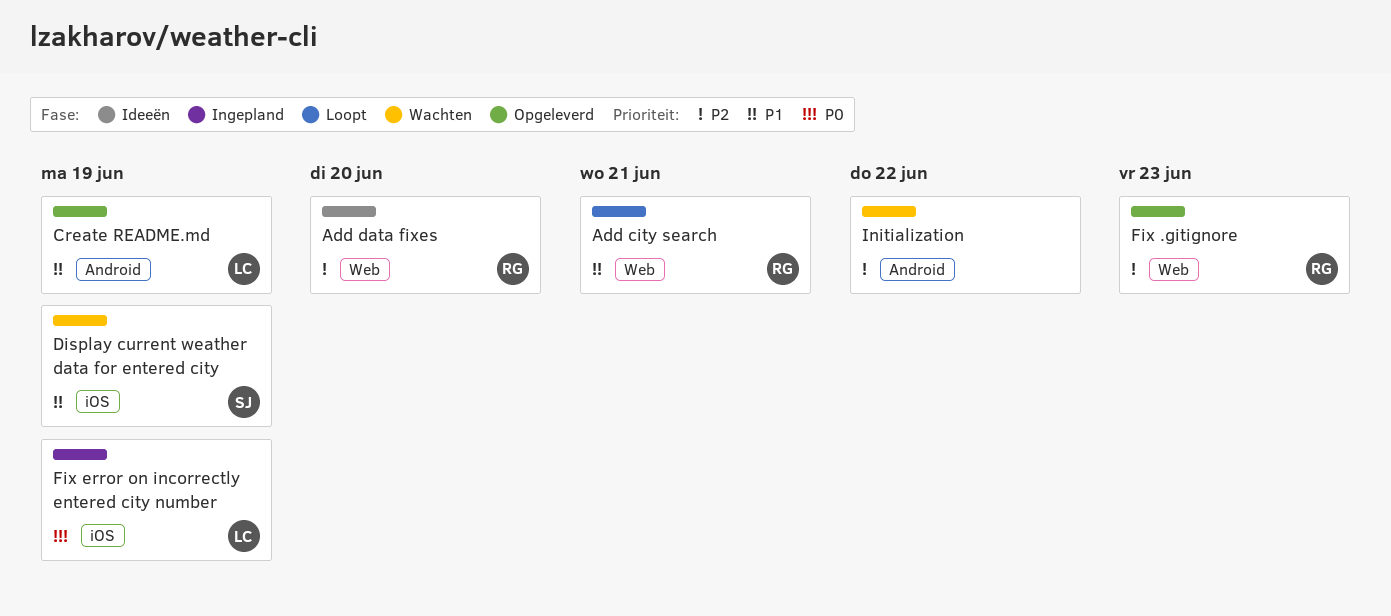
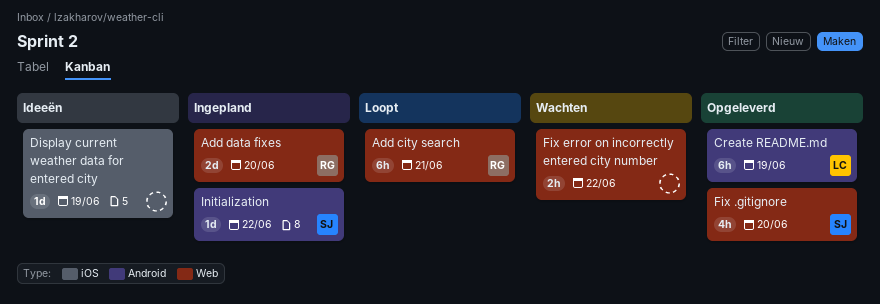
Add data fixes, status: Ideeën -> Ingepland
Display current weather data for entered city, status: Wachten -> Ideeën
Display current weather data for entered city, owner: SJ -> none
Fix .gitignore, owner: RG -> SJ
Fix .gitignore, due: Jun 23 -> Jun 20
Fix error on incorrectly entered city number, status: Ingepland -> Wachten
Fix error on incorrectly entered city number, owner: LC -> none
Fix error on incorrectly entered city number, label: iOS -> Web
Fix error on incorrectly entered city number, due: Jun 19 -> Jun 22
Initialization, status: Wachten -> Ingepland
Initialization, owner: none -> SJ

